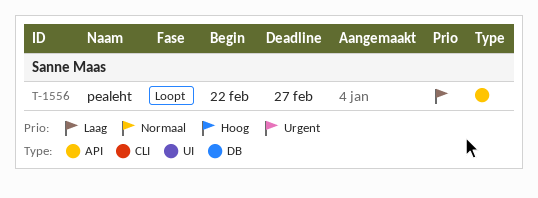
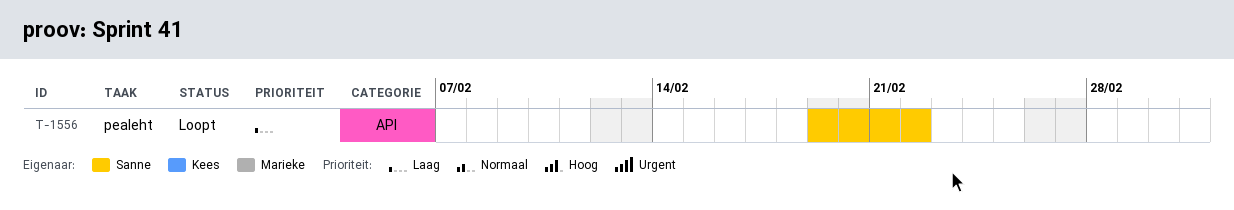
T-1556, start: Feb 22 -> Feb 19
T-1556, due: Feb 27 -> Feb 22

